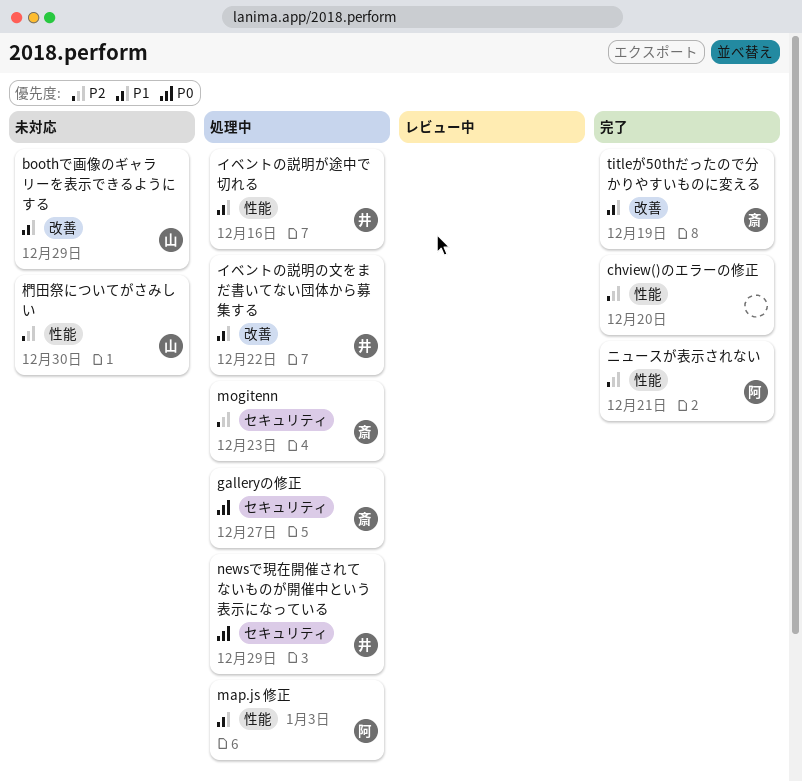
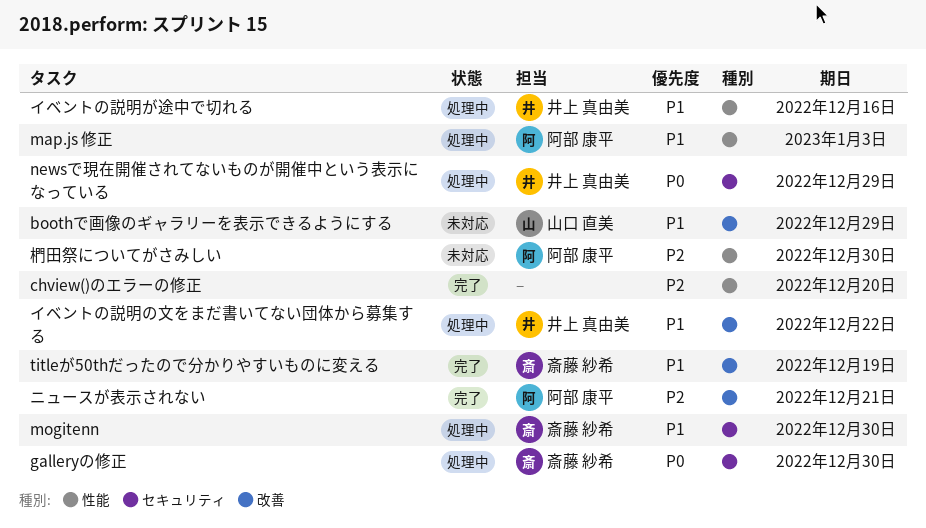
galleryの修正, due: Dec 27 -> Dec 30
mogitenn, priority: P2 -> P1
mogitenn, due: Dec 23 -> Dec 30
ニュースが表示されない, label: 性能 -> 改善
椚田祭についてがさみしい, owner: 山口 直美 -> 阿部 康平

